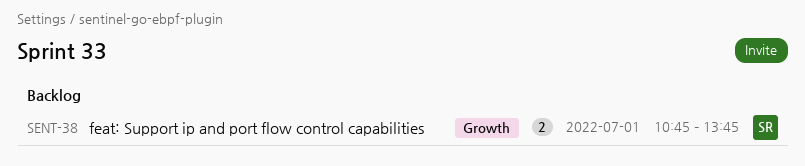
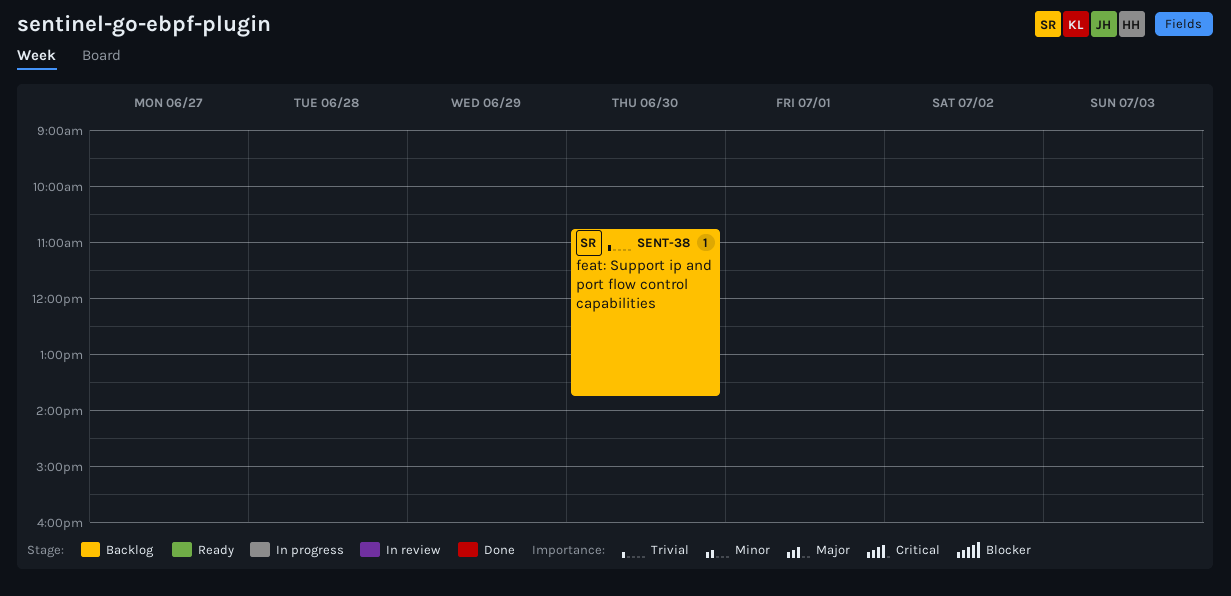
SENT-38, estimate: 2 -> 1
SENT-38, day: Jul 1 -> Jun 30

